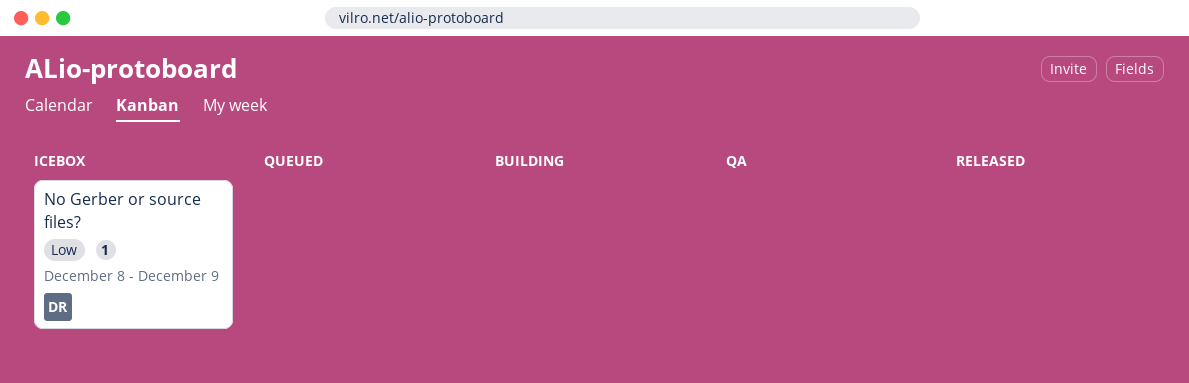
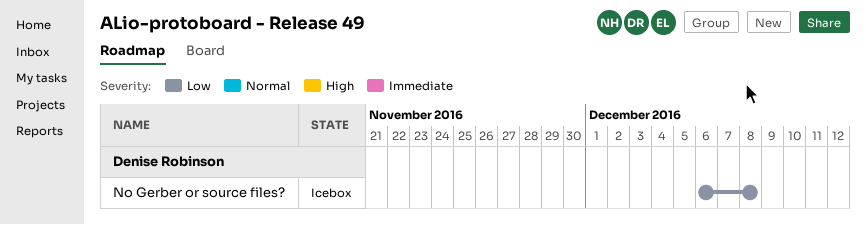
No Gerber or source files?, start: Dec 8 -> Dec 6
No Gerber or source files?, due: Dec 9 -> Dec 8

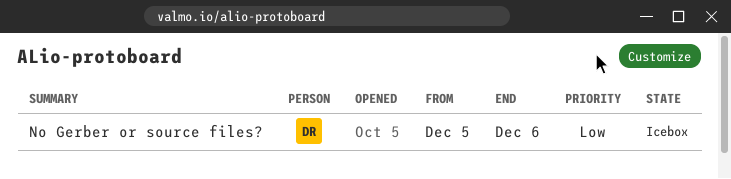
No Gerber or source files?, start: Dec 6 -> Dec 5
No Gerber or source files?, due: Dec 8 -> Dec 6

